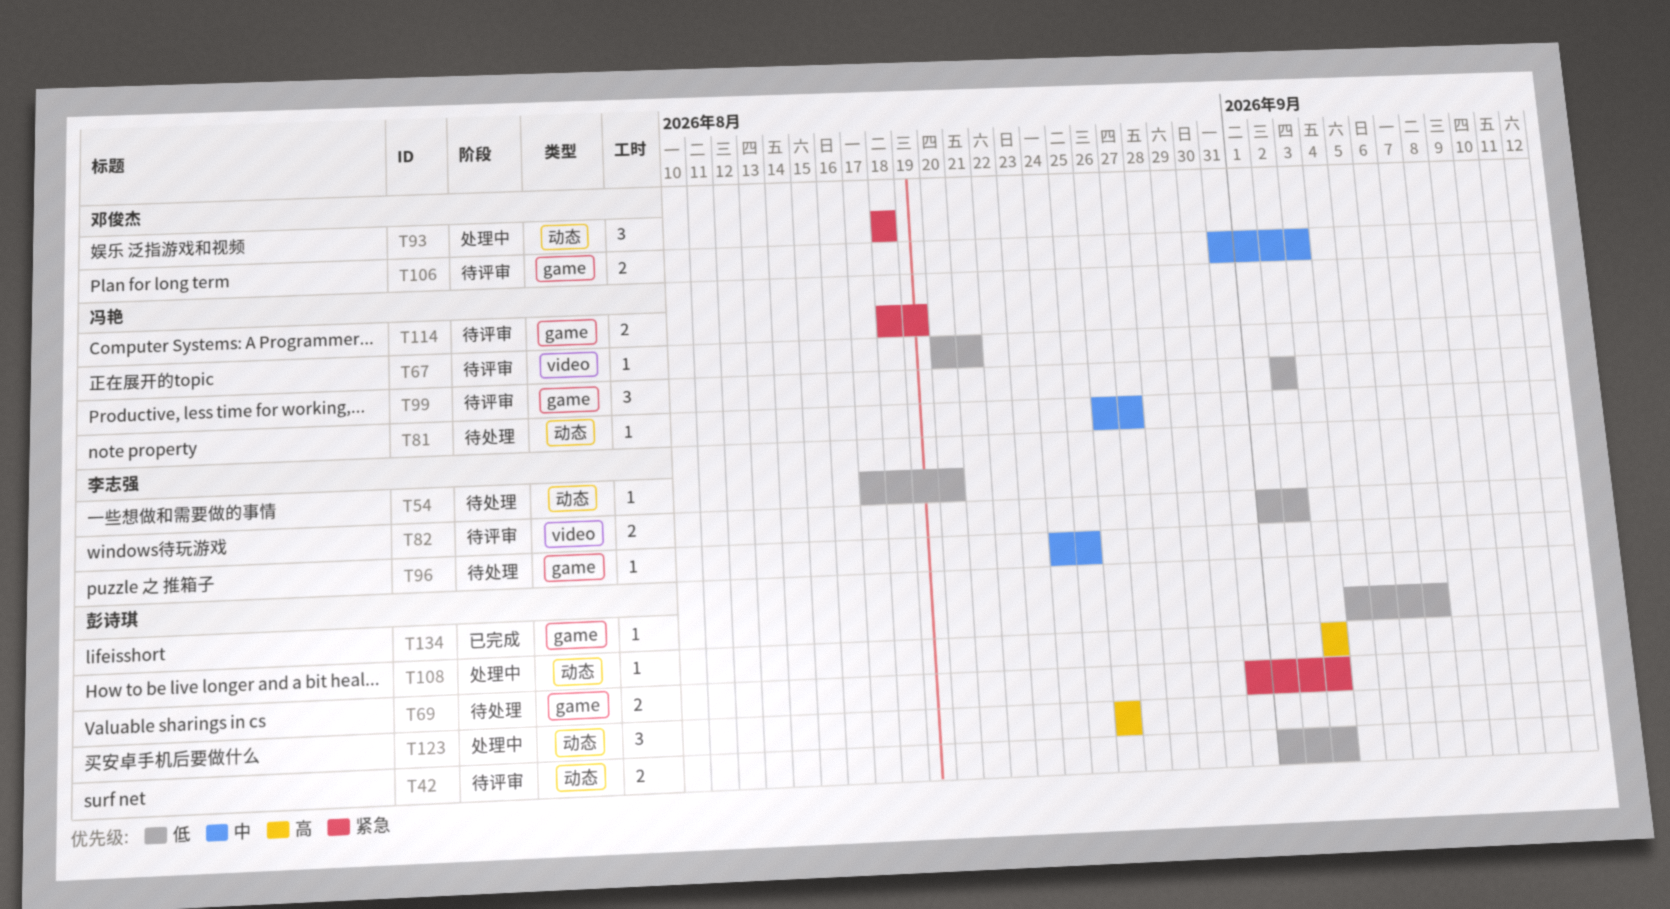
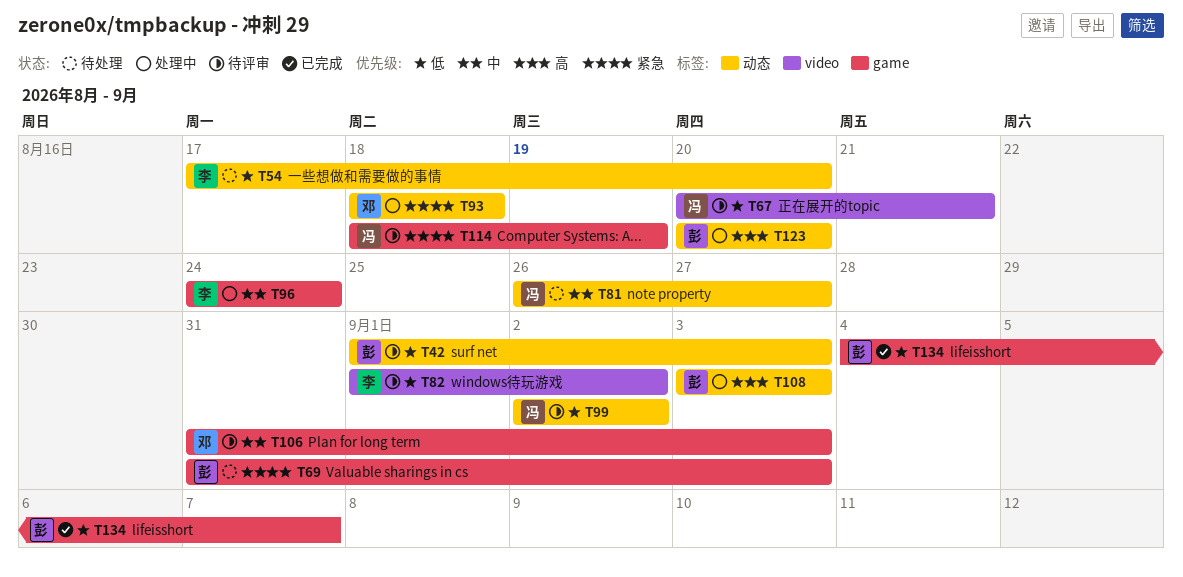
T96, status: 待处理 -> 处理中
T96, due: Aug 25 -> Aug 24
T99, label: game -> 动态
T123, start: Aug 26 -> Aug 20
T123, due: Aug 26 -> Aug 20

